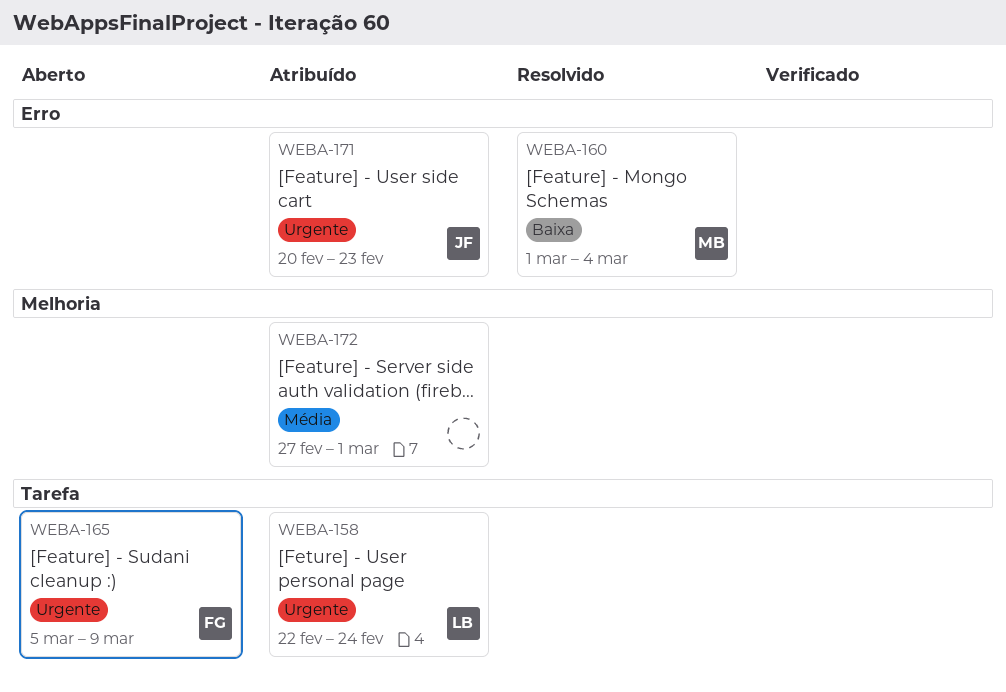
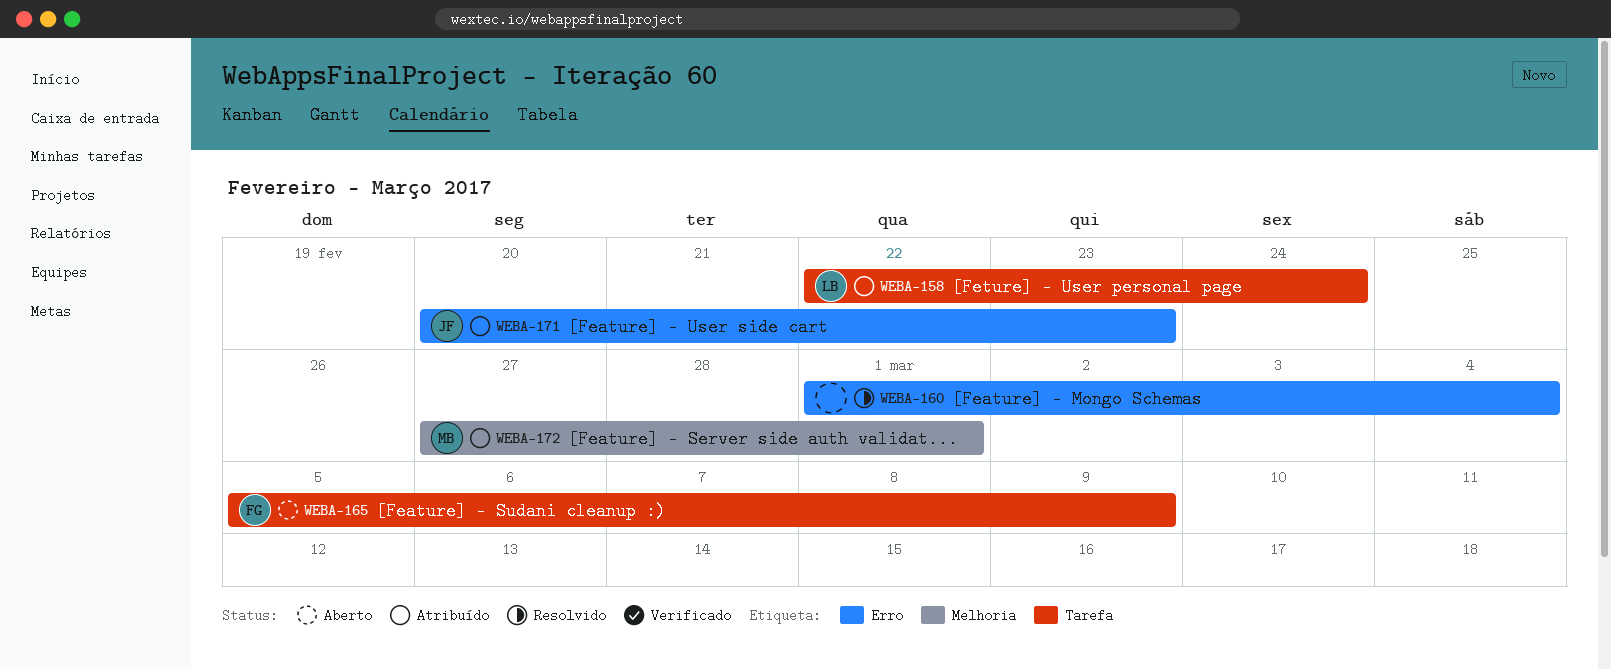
WEBA-160, owner: MB -> none
WEBA-172, owner: none -> MB

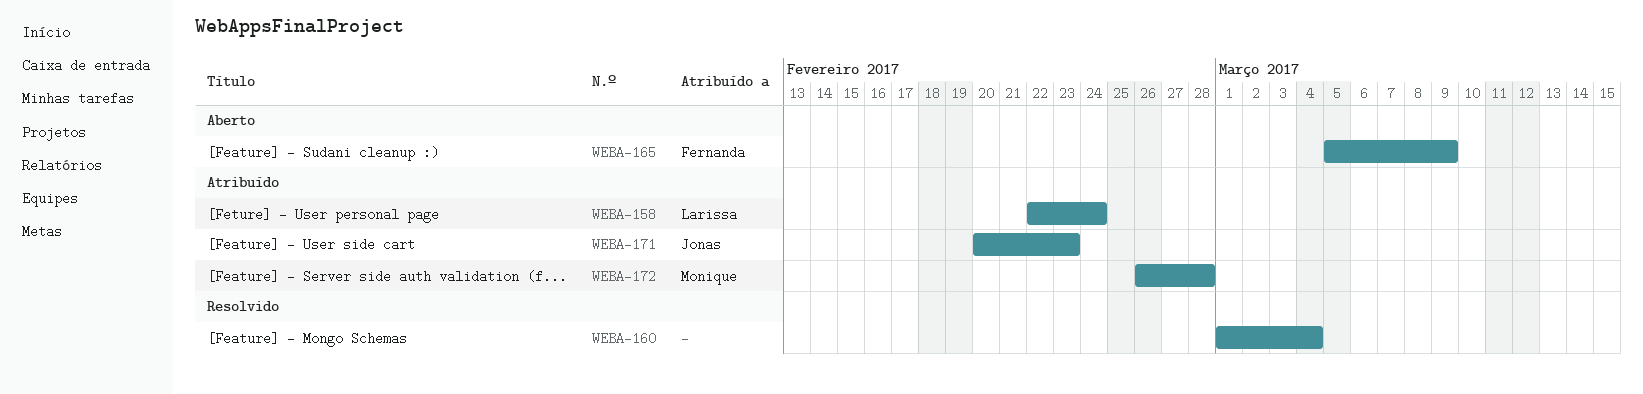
WEBA-172, start: Feb 27 -> Feb 26
WEBA-172, due: Mar 1 -> Feb 28

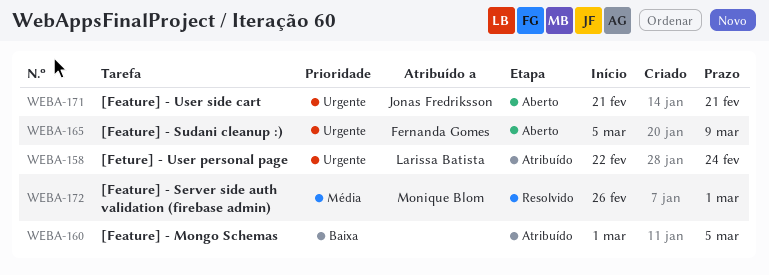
WEBA-160, status: Resolvido -> Atribuído
WEBA-160, due: Mar 4 -> Mar 5
WEBA-171, status: Atribuído -> Aberto
WEBA-171, start: Feb 20 -> Feb 21
WEBA-171, due: Feb 23 -> Feb 21
WEBA-172, status: Atribuído -> Resolvido
WEBA-172, due: Feb 28 -> Mar 1

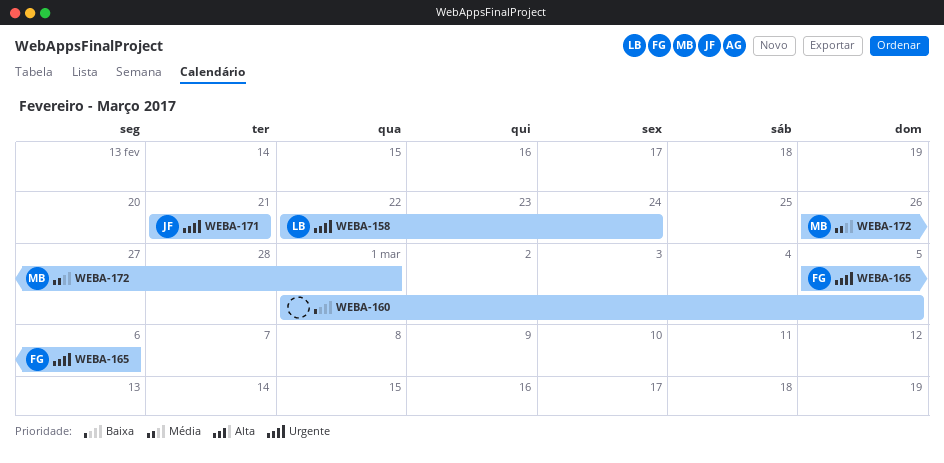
WEBA-165, due: Mar 9 -> Mar 6

